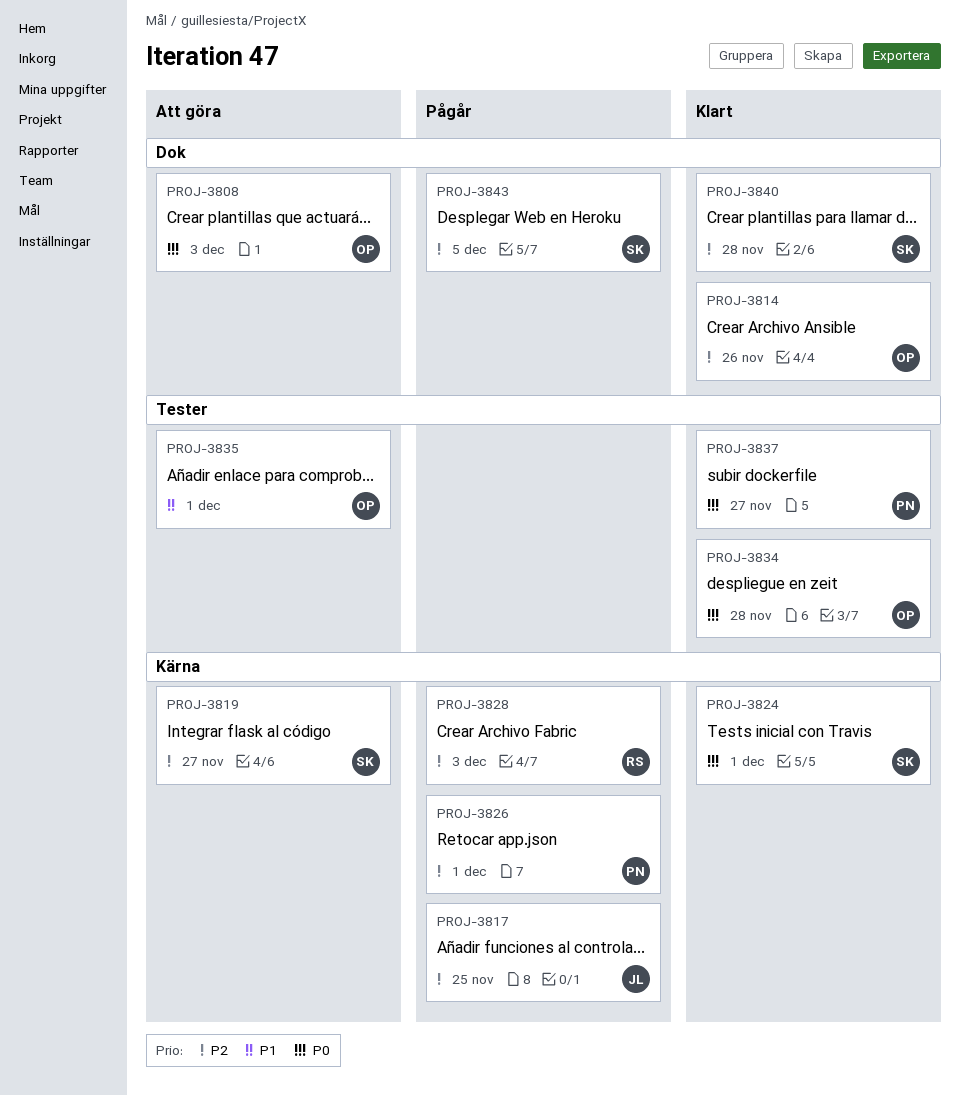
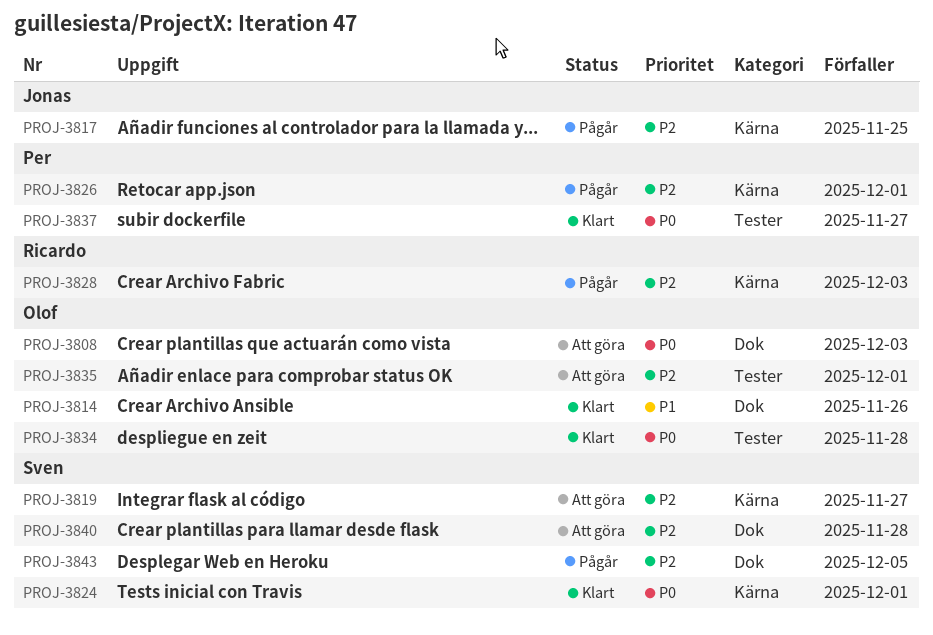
PROJ-3814, priority: P2 -> P1
PROJ-3835, priority: P1 -> P2
PROJ-3840, status: Klart -> Att göra

